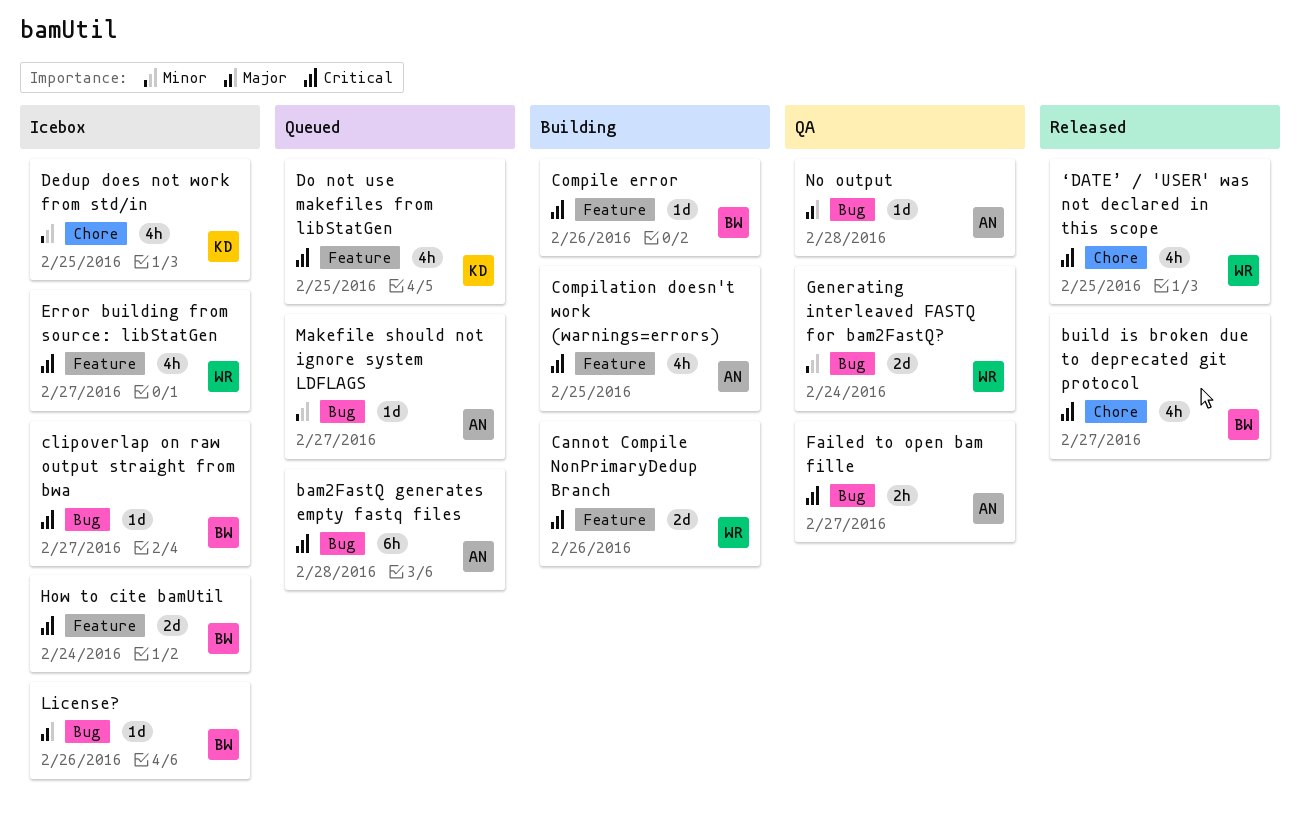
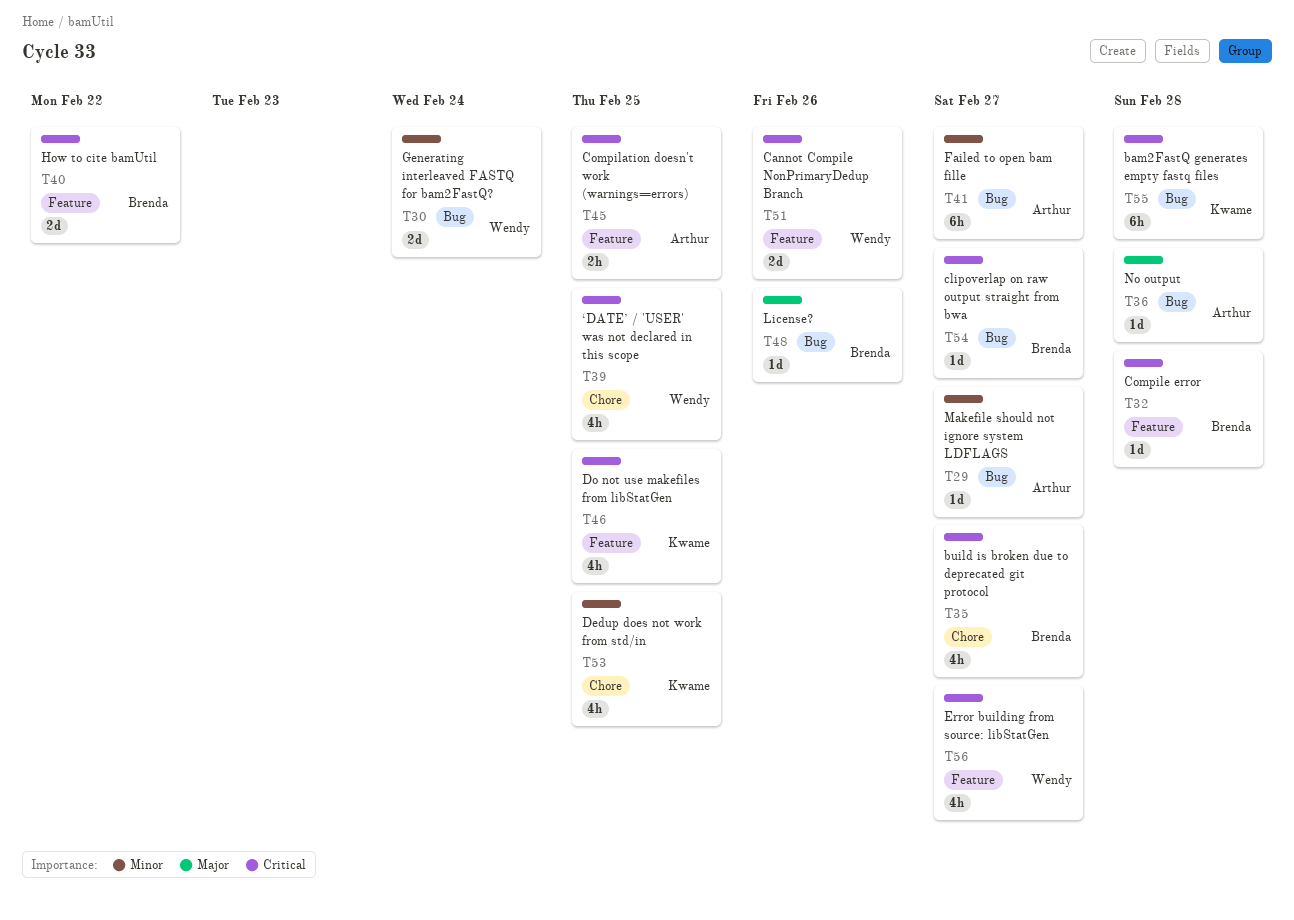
bam2FastQ generates empty fastq files, owner: Arthur -> Kwame
Compilation doesn't work (warnings=errors), estimate: 4h -> 2h
Compile error, due: Feb 26 -> Feb 28
Failed to open bam fille, priority: Critical -> Minor
Failed to open bam fille, estimate: 2h -> 6h
How to cite bamUtil, due: Feb 24 -> Feb 22

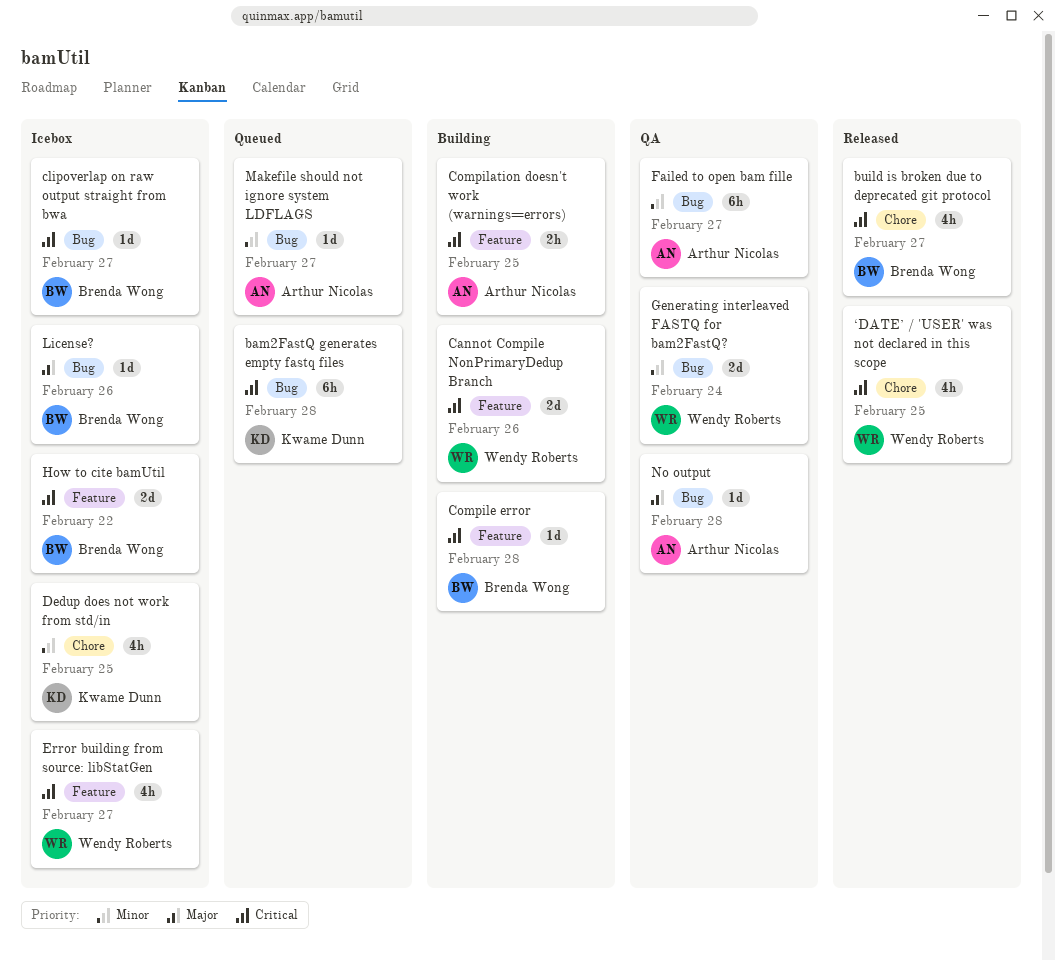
Do not use makefiles from libStatGen: present -> none

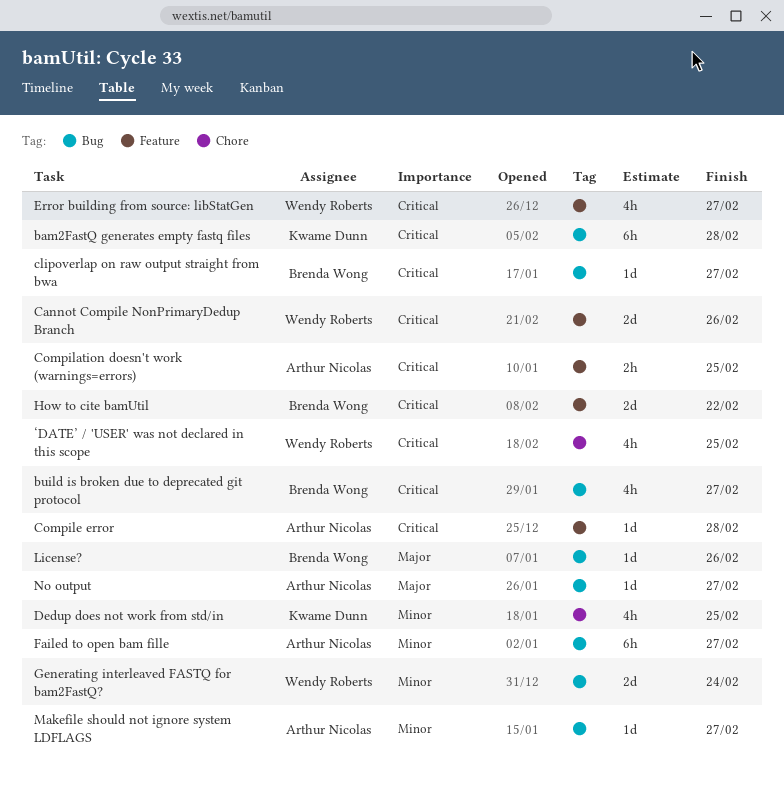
build is broken due to deprecated git protocol, label: Chore -> Bug
Compile error, owner: Brenda Wong -> Arthur Nicolas
No output, due: Feb 28 -> Feb 27

